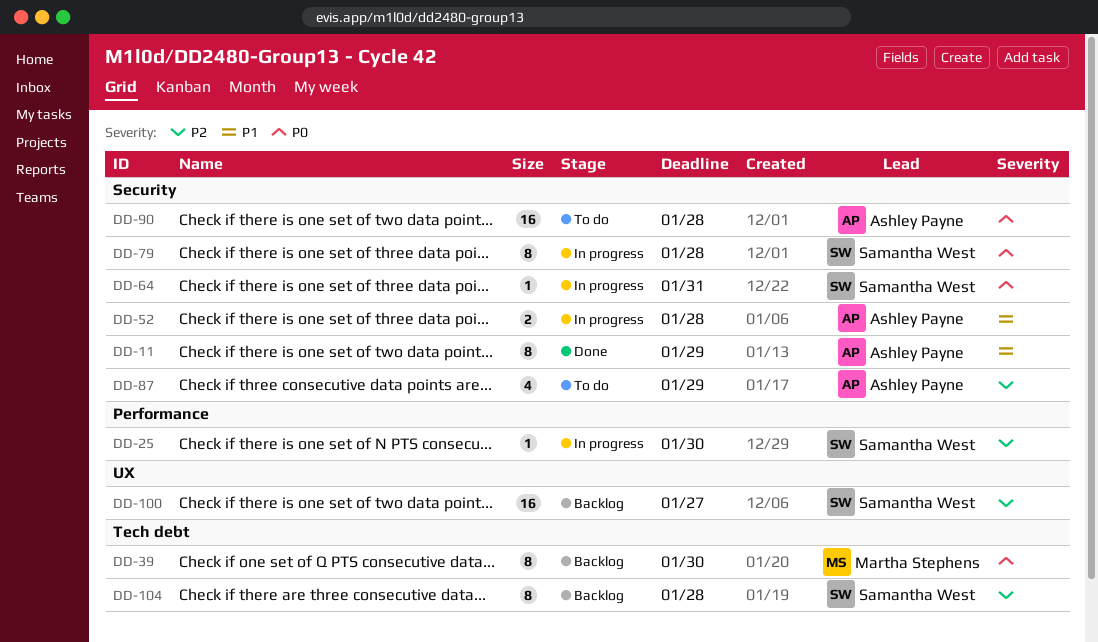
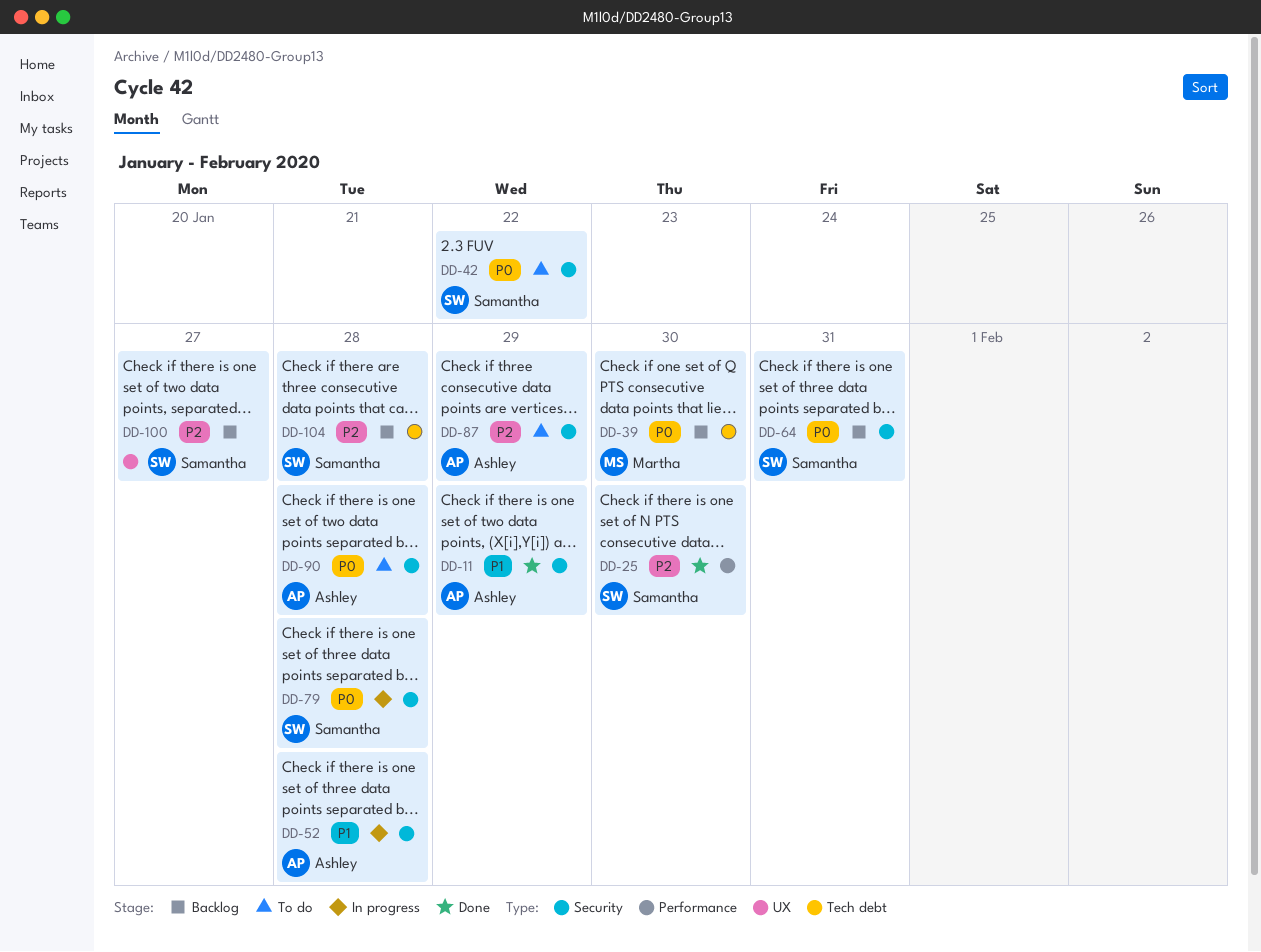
DD-25, status: In progress -> Done
DD-42: none -> present
DD-64, status: In progress -> Backlog

